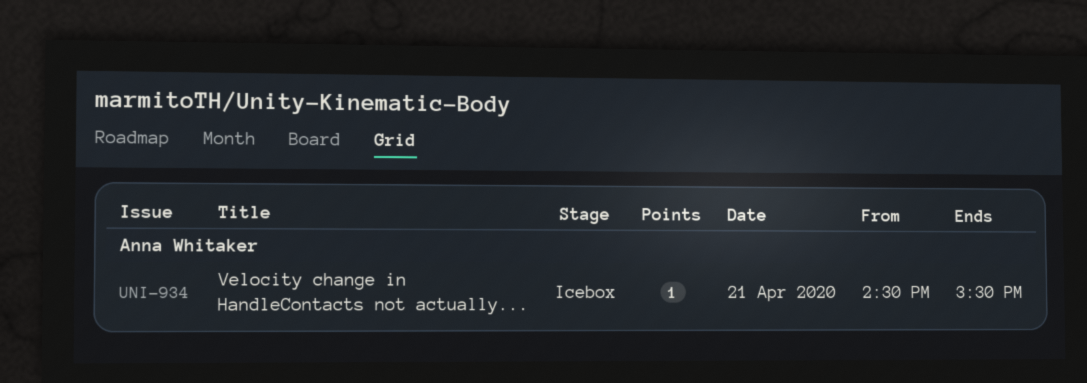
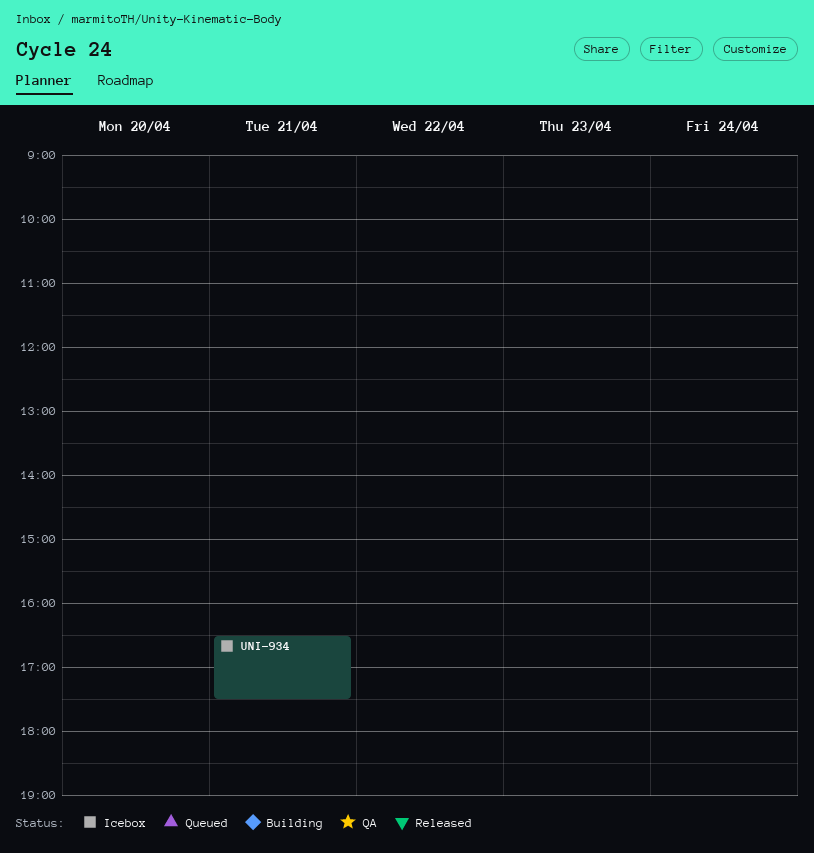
UNI-934, begins: 14:30 -> 16:30
UNI-934, ends: 15:30 -> 17:30

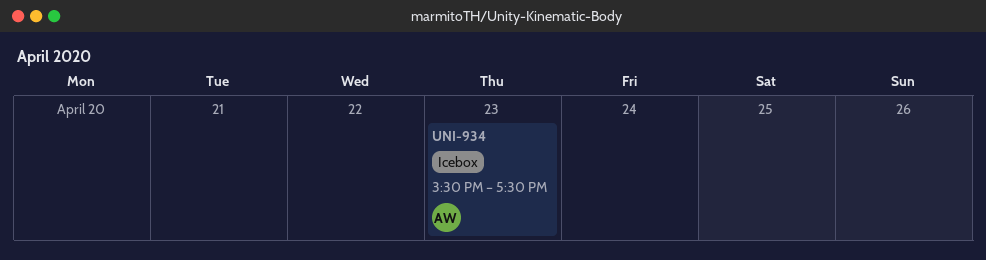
UNI-934, day: Apr 21 -> Apr 23
UNI-934, begins: 16:30 -> 15:30

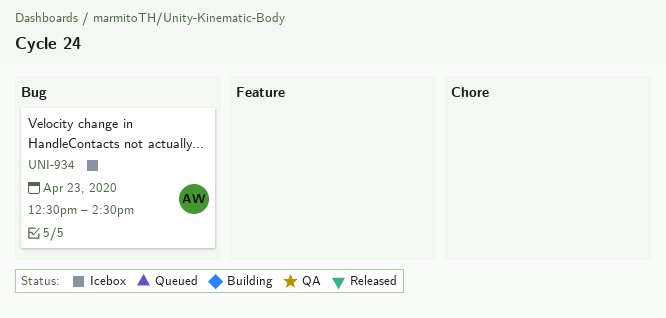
UNI-934, begins: 15:30 -> 12:30
UNI-934, ends: 17:30 -> 14:30

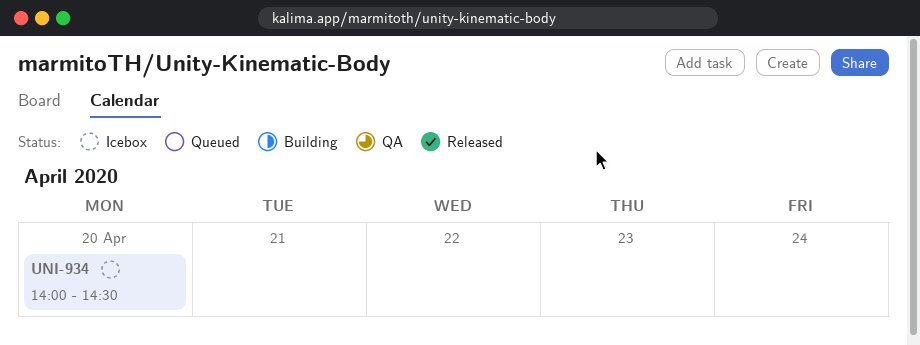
UNI-934, day: Apr 23 -> Apr 20
UNI-934, begins: 12:30 -> 14:00

